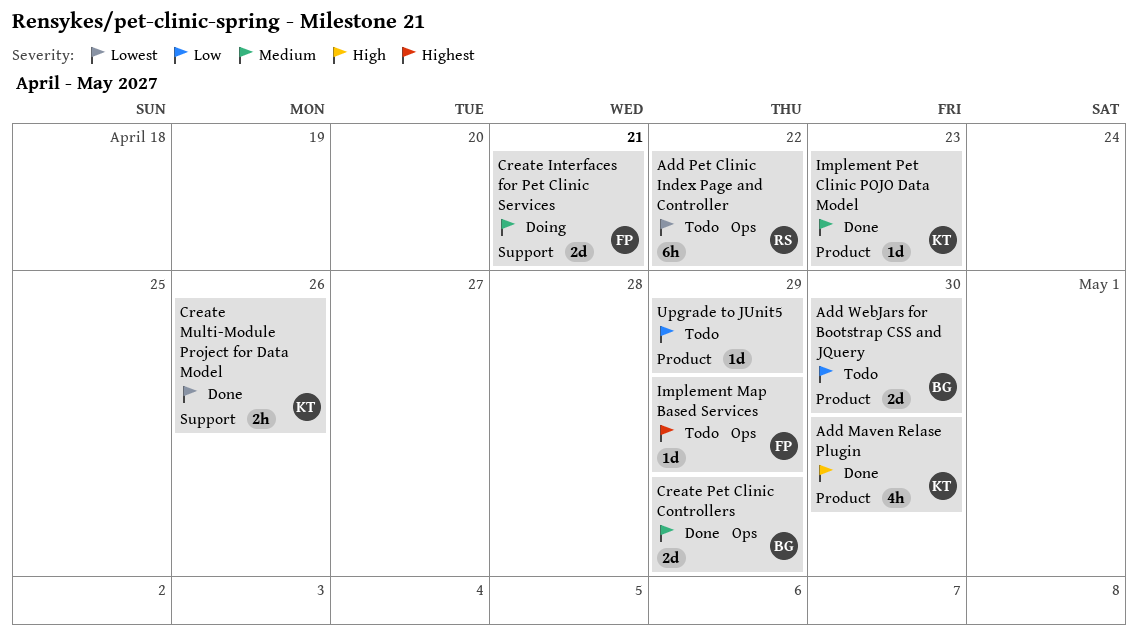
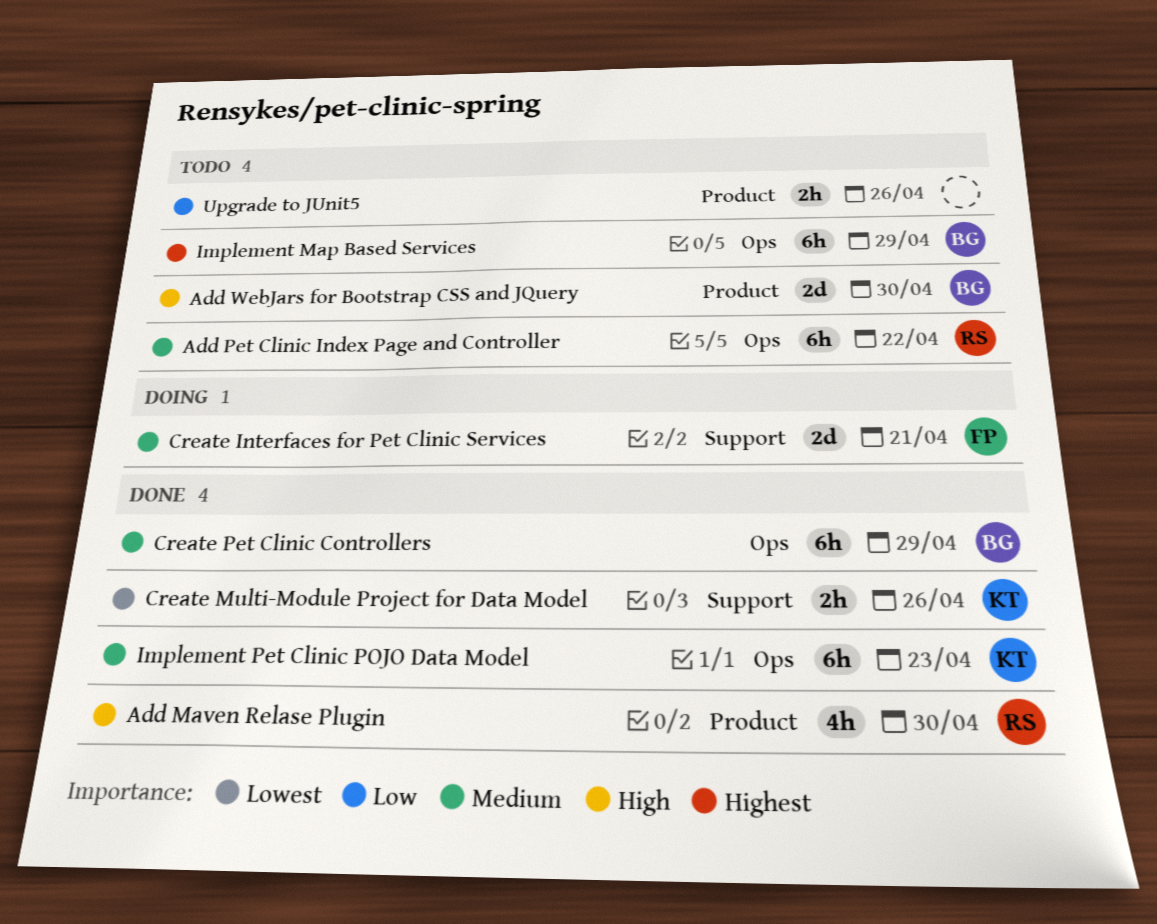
Add Maven Relase Plugin, owner: KT -> RS
Add Pet Clinic Index Page and Controller, priority: Lowest -> Medium
Add WebJars for Bootstrap CSS and JQuery, priority: Low -> High
Create Pet Clinic Controllers, estimate: 2d -> 6h
Implement Map Based Services, owner: FP -> BG
Implement Map Based Services, estimate: 1d -> 6h
Implement Pet Clinic POJO Data Model, label: Product -> Ops
Implement Pet Clinic POJO Data Model, estimate: 1d -> 6h
Upgrade to JUnit5, estimate: 1d -> 2h
Upgrade to JUnit5, due: Apr 29 -> Apr 26

